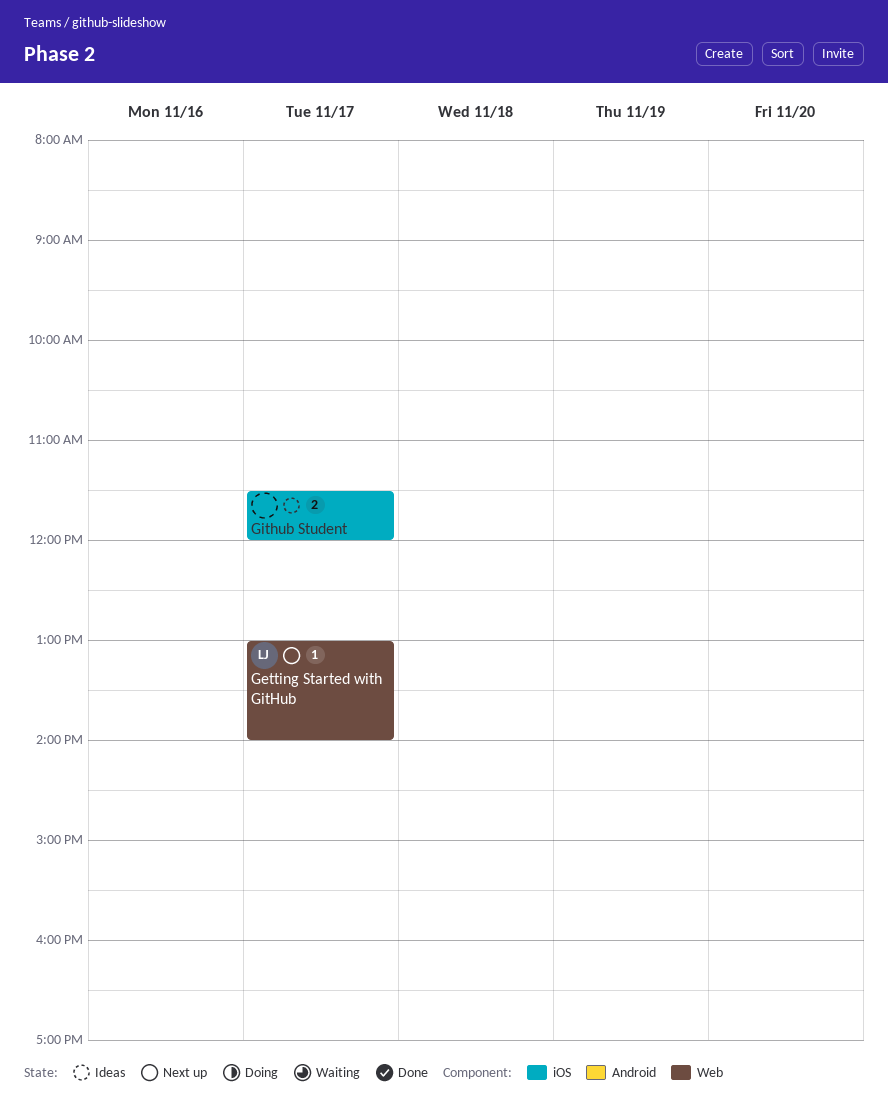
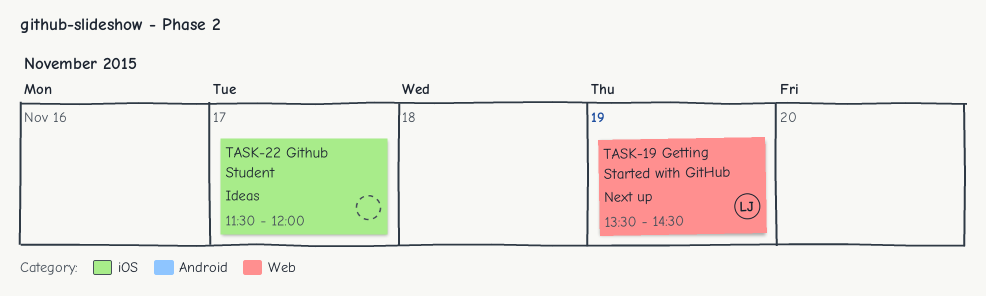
Getting Started with GitHub, day: Nov 17 -> Nov 19
Getting Started with GitHub, begins: 13:00 -> 13:30
Getting Started with GitHub, ends: 14:00 -> 14:30

